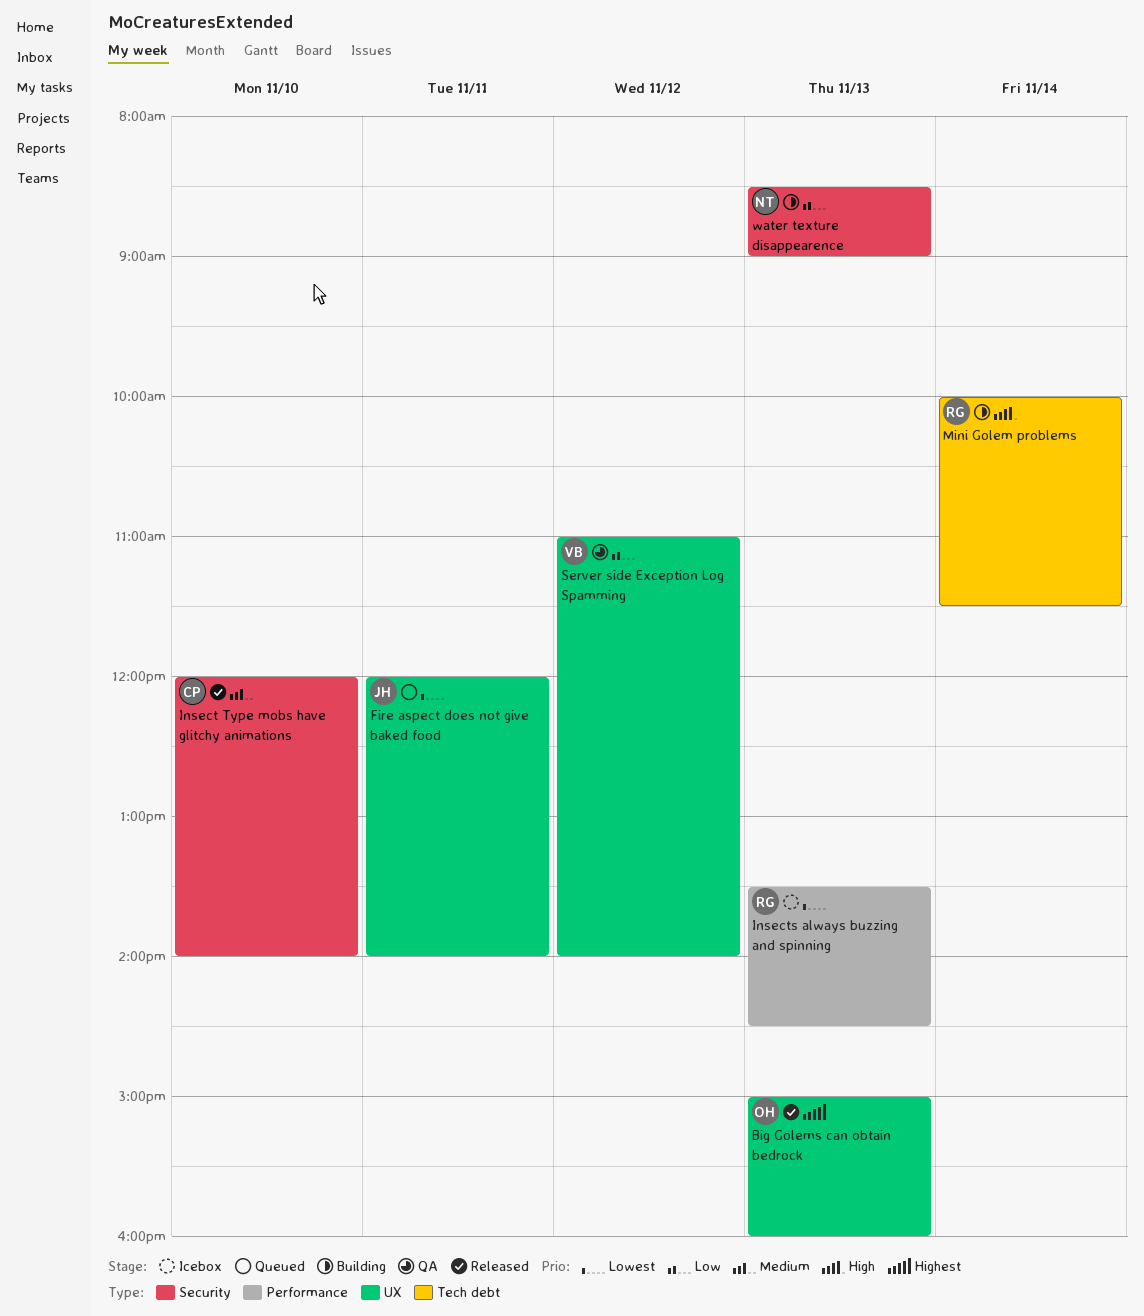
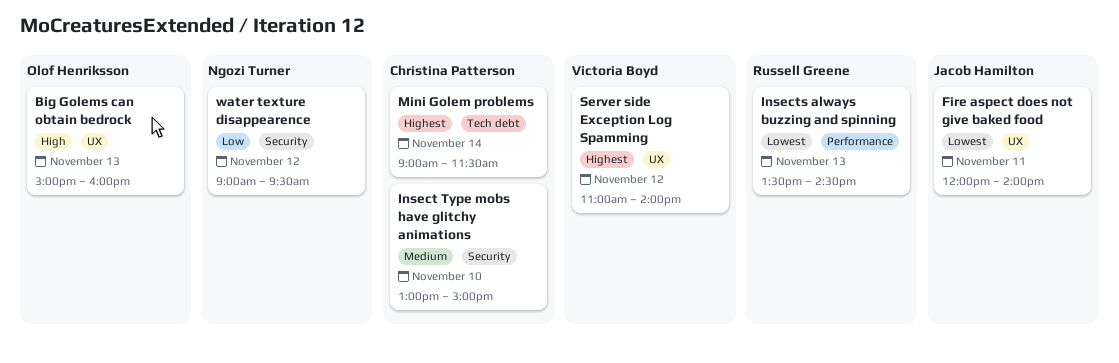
Big Golems can obtain bedrock, priority: Highest -> High
Insect Type mobs have glitchy animations, begins: 12:00 -> 13:00
Insect Type mobs have glitchy animations, ends: 14:00 -> 15:00
Mini Golem problems, owner: Russell Greene -> Christina Patterson
Mini Golem problems, priority: High -> Highest
Mini Golem problems, begins: 10:00 -> 09:00
Server side Exception Log Spamming, priority: Low -> Highest
water texture disappearence, day: Nov 13 -> Nov 12
water texture disappearence, begins: 08:30 -> 09:00
water texture disappearence, ends: 09:00 -> 09:30

